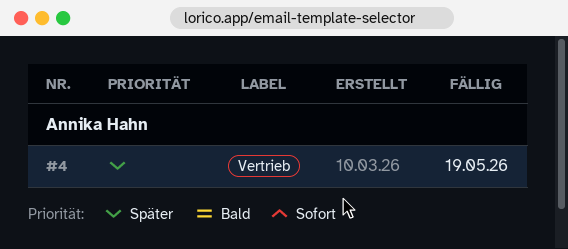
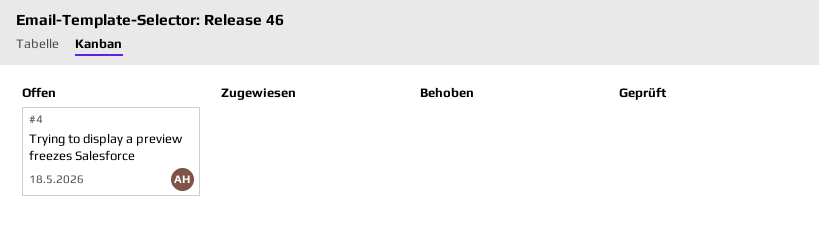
#4, due: May 19 -> May 18

